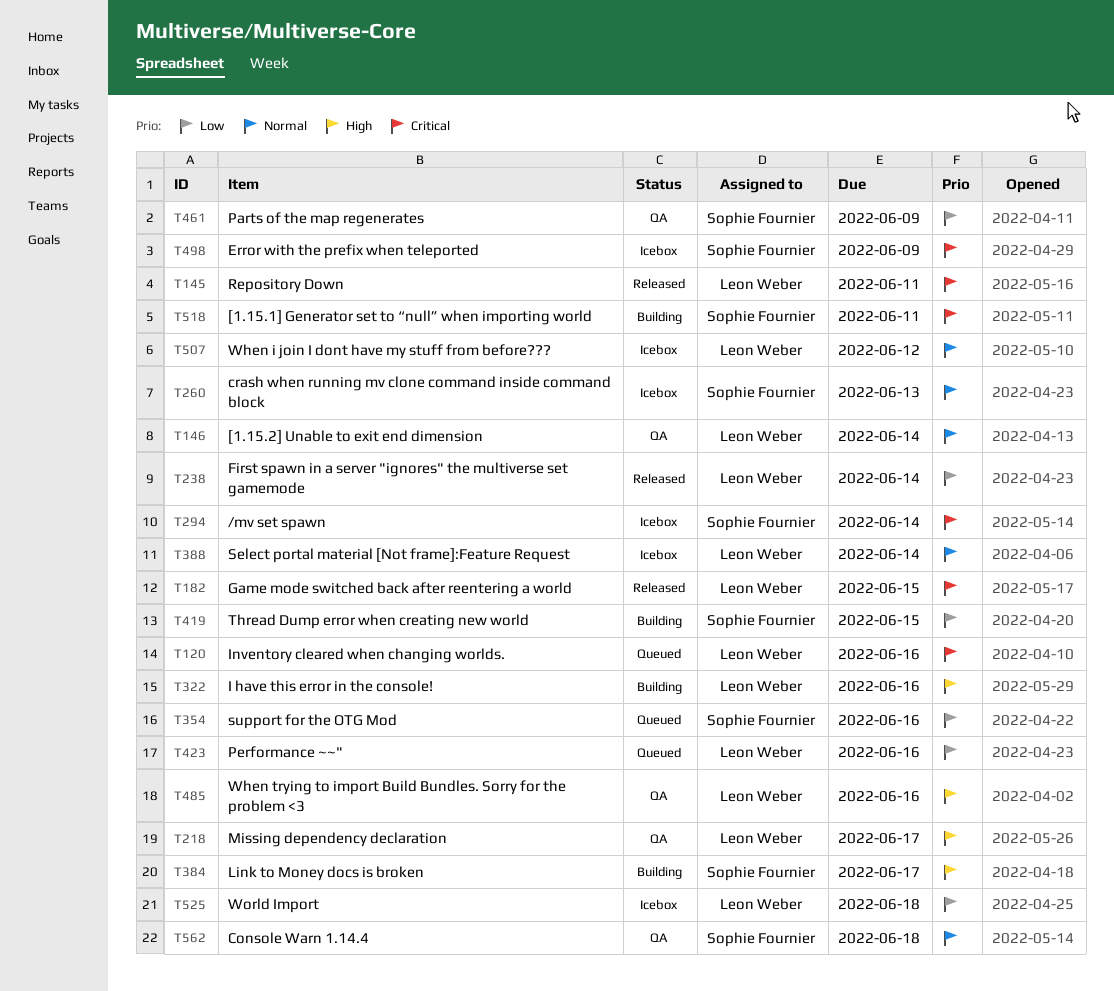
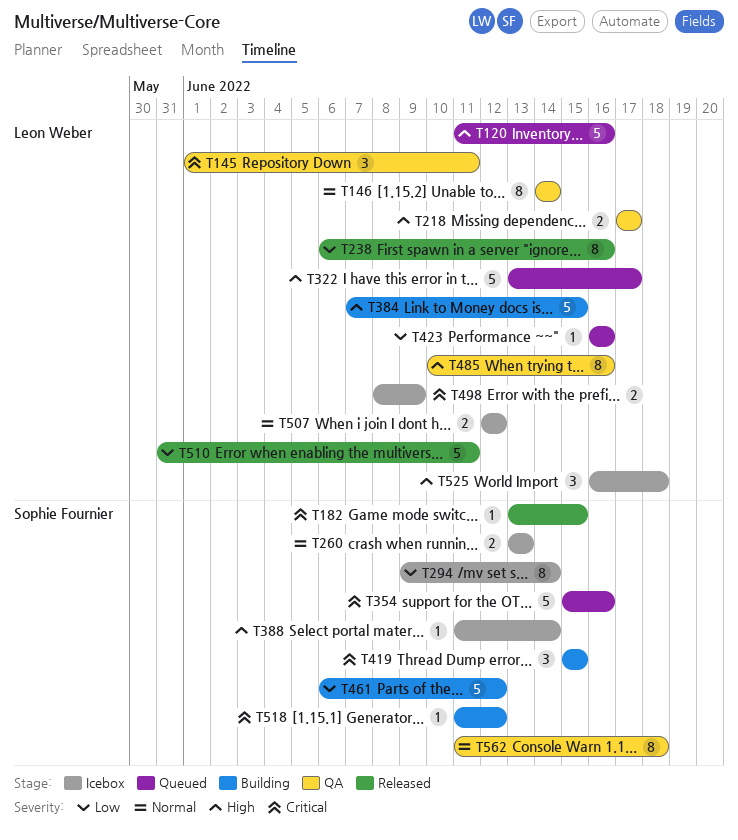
T120, priority: Critical -> High
T145, status: Released -> QA
T182, owner: Leon Weber -> Sophie Fournier
T238, due: Jun 14 -> Jun 16
T294, priority: Critical -> Low
T322, status: Building -> Queued
T322, due: Jun 16 -> Jun 17
T354, priority: Low -> Critical
T384, owner: Sophie Fournier -> Leon Weber
T384, due: Jun 17 -> Jun 15
T388, owner: Leon Weber -> Sophie Fournier
T388, priority: Normal -> High
T419, priority: Low -> Critical
T461, status: QA -> Building
T461, due: Jun 9 -> Jun 12
T498, owner: Sophie Fournier -> Leon Weber
T510: none -> present
T518, due: Jun 11 -> Jun 12
T525, priority: Low -> High

